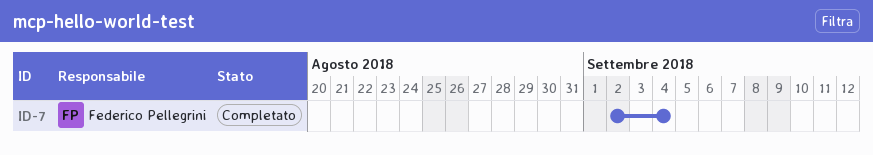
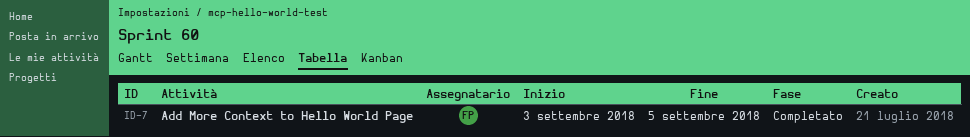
ID-7, start: Sep 2 -> Sep 3
ID-7, due: Sep 4 -> Sep 5

